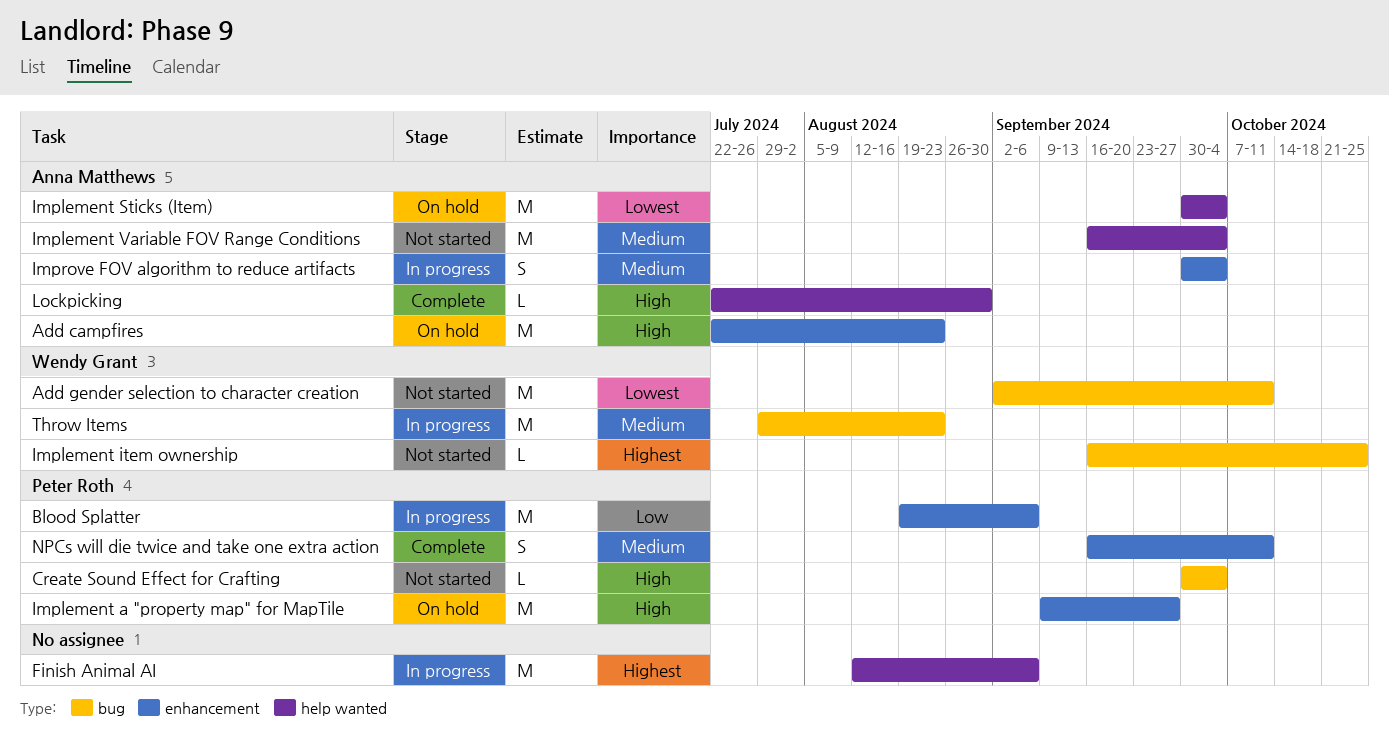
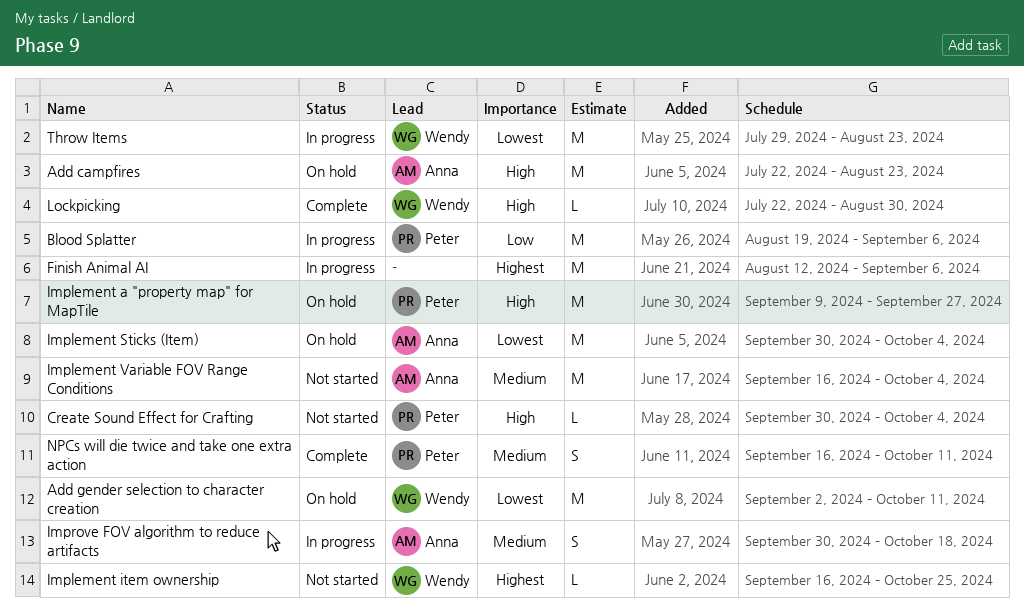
Add gender selection to character creation, status: Not started -> On hold
Improve FOV algorithm to reduce artifacts, due: Oct 4 -> Oct 18
Lockpicking, owner: Anna Matthews -> Wendy Grant
Throw Items, priority: Medium -> Lowest

